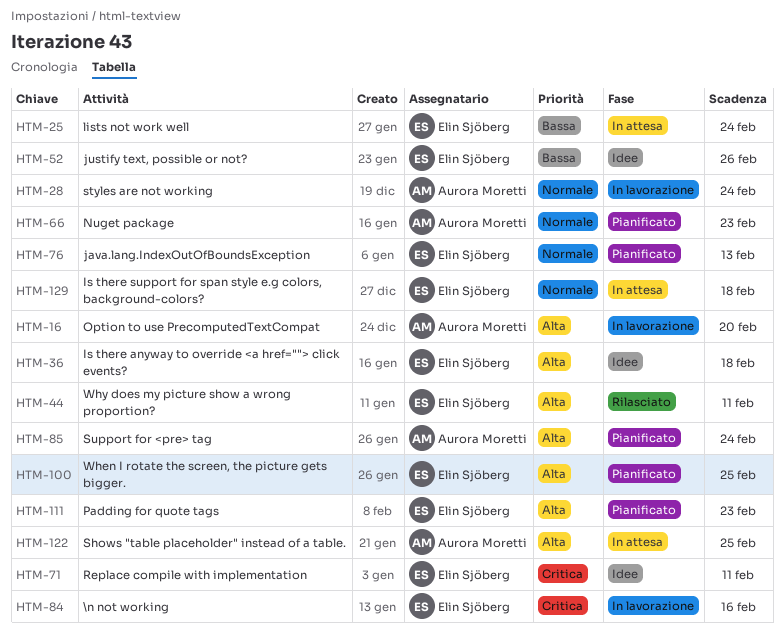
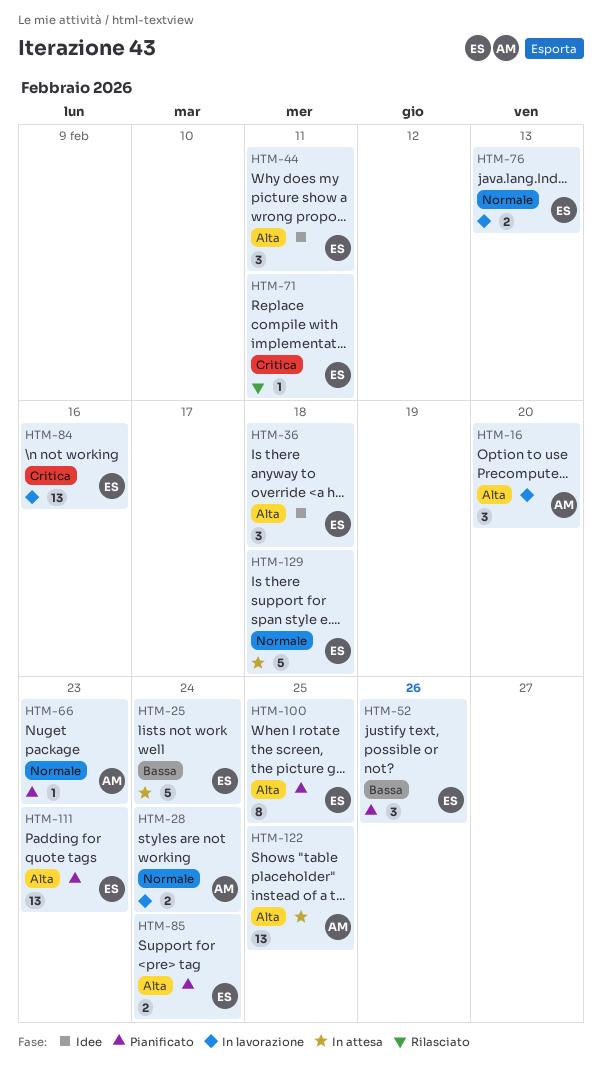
HTM-44, status: Rilasciato -> Idee
HTM-52, status: Idee -> Pianificato
HTM-71, status: Idee -> Rilasciato
HTM-76, status: Pianificato -> In lavorazione
HTM-85, owner: Aurora Moretti -> Elin Sjöberg

